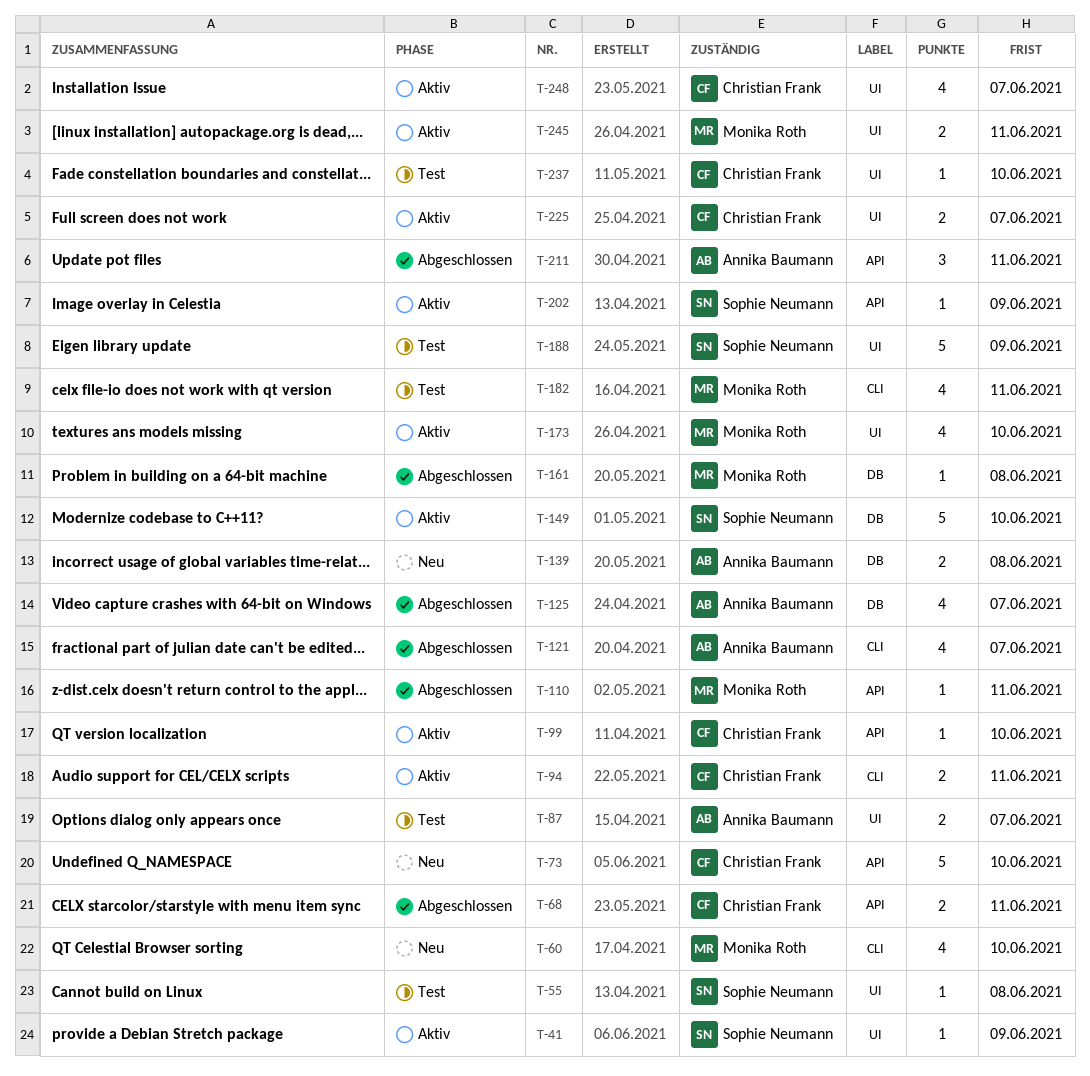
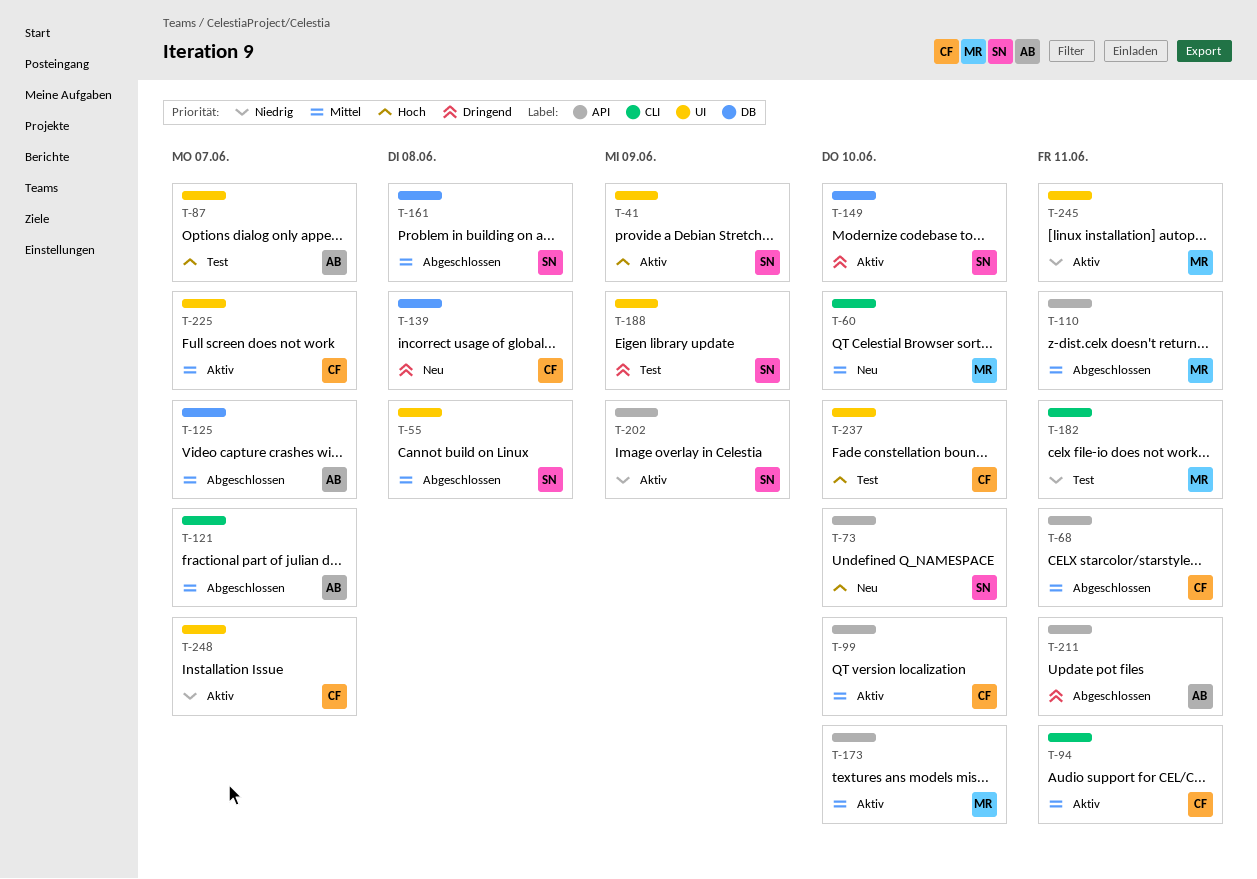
T-55, status: Test -> Abgeschlossen
T-73, owner: Christian Frank -> Sophie Neumann
T-139, owner: Annika Baumann -> Christian Frank
T-161, owner: Monika Roth -> Sophie Neumann
T-173, label: UI -> API

